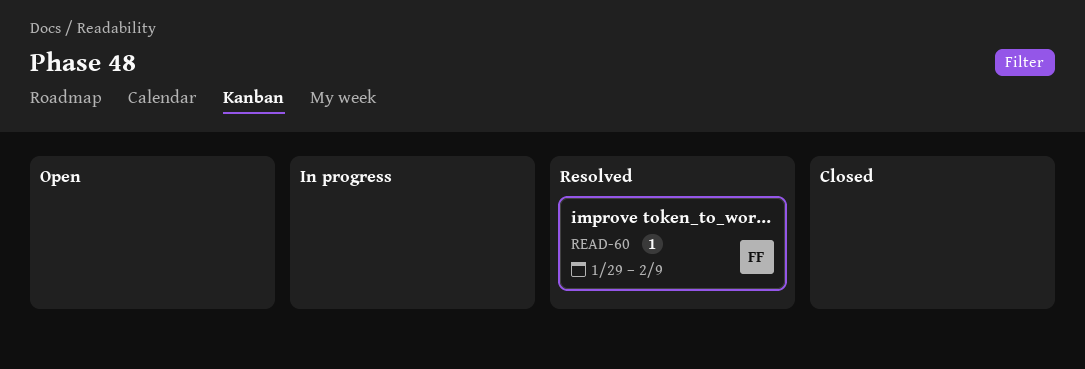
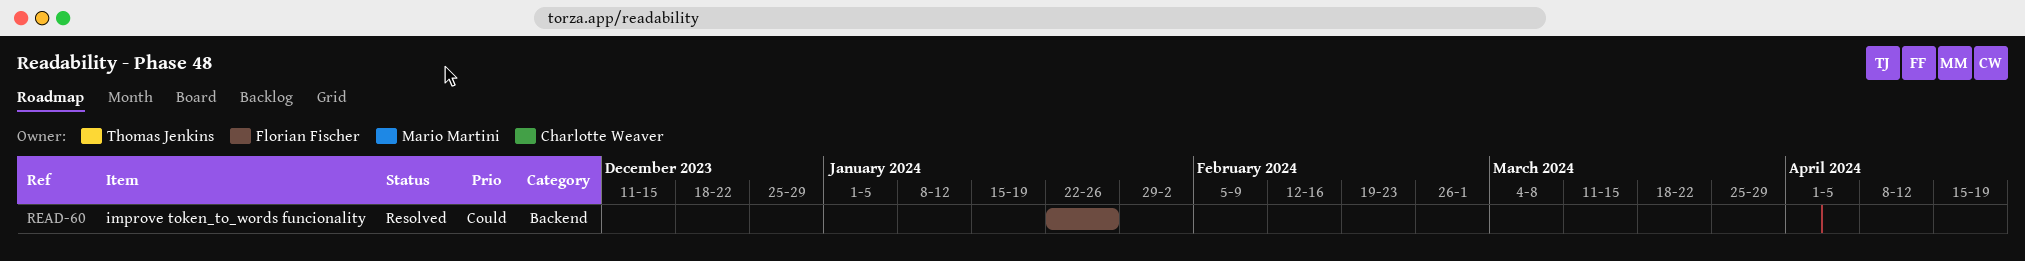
READ-60, start: Jan 29 -> Jan 22
READ-60, due: Feb 9 -> Jan 26

